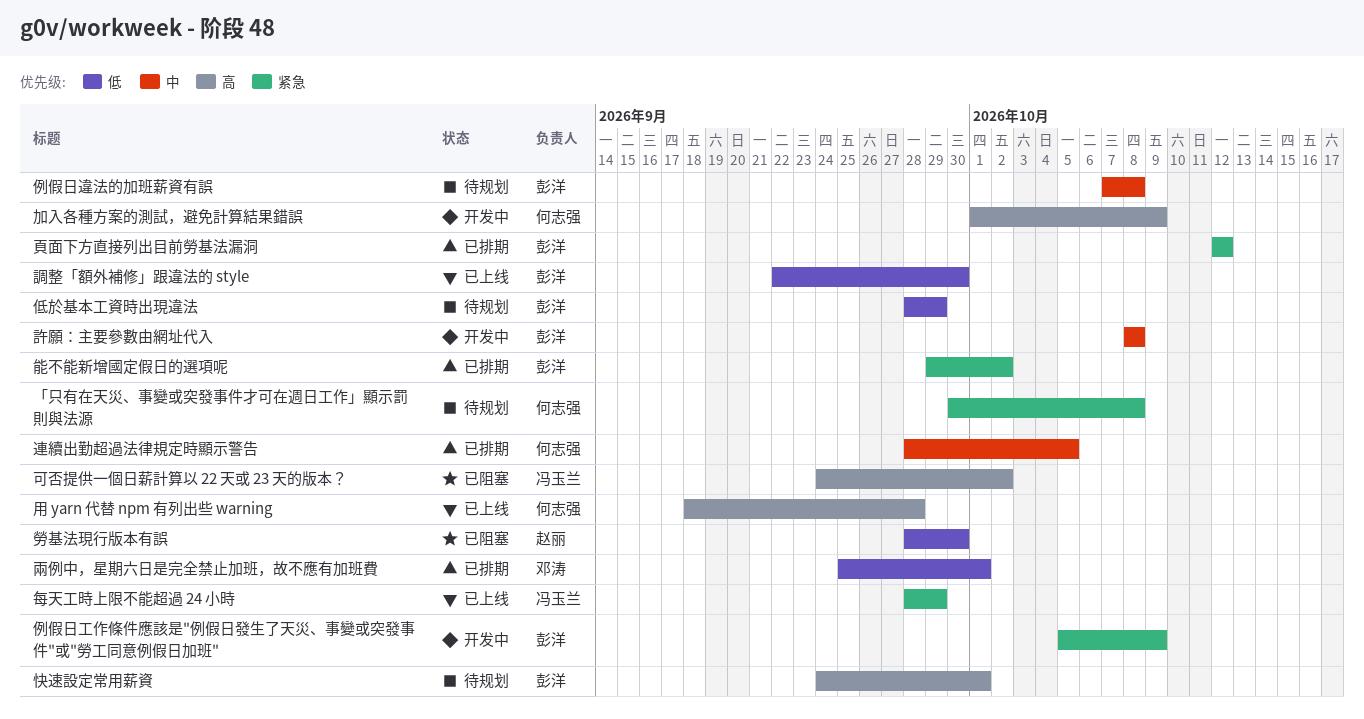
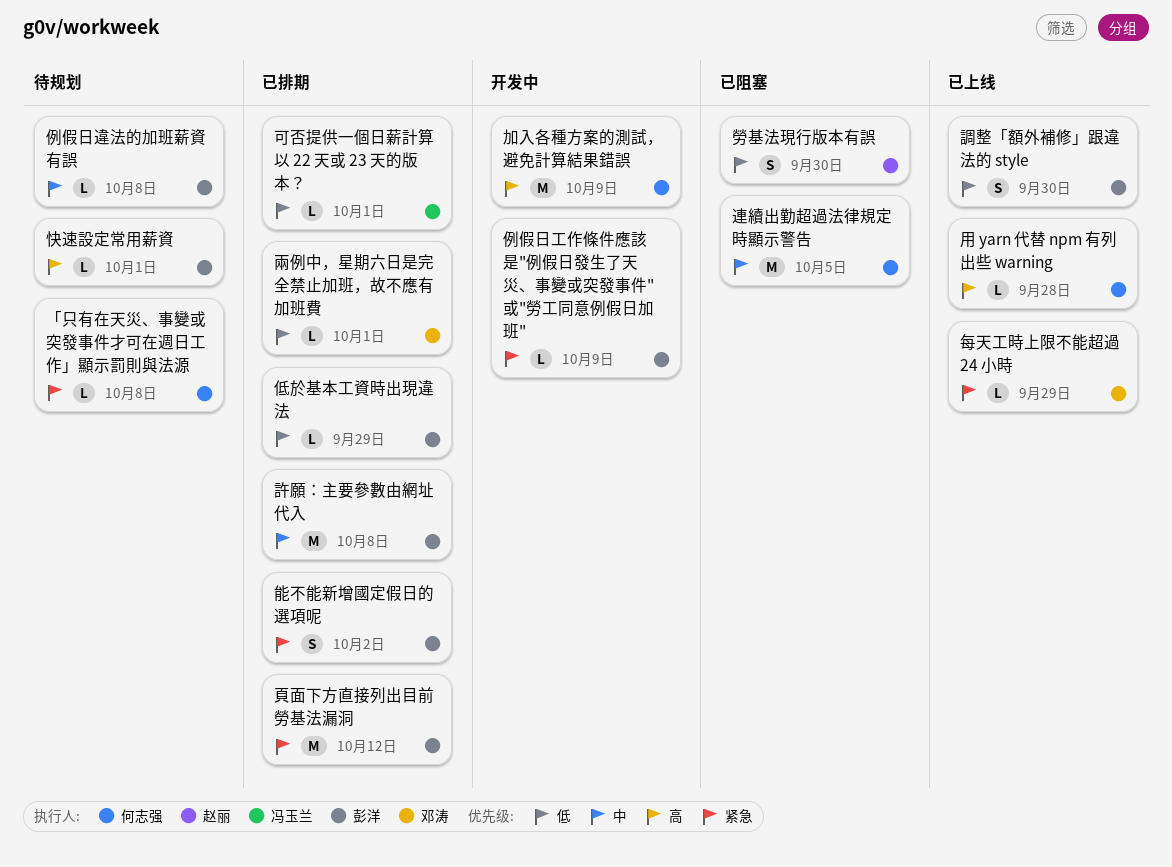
低於基本工資時出現違法, status: 待规划 -> 已排期
可否提供一個日薪計算以 22 天或 23 天的版本？, status: 已阻塞 -> 已排期
可否提供一個日薪計算以 22 天或 23 天的版本？, priority: 高 -> 低
可否提供一個日薪計算以 22 天或 23 天的版本？, due: Oct 2 -> Oct 1
每天工時上限不能超過 24 小時, owner: 冯玉兰 -> 邓涛
許願：主要參數由網址代入, status: 开发中 -> 已排期
連續出勤超過法律規定時顯示警告, status: 已排期 -> 已阻塞

